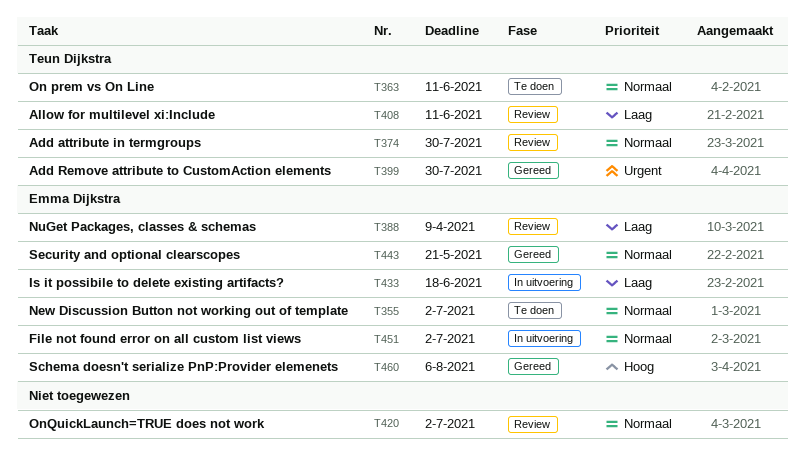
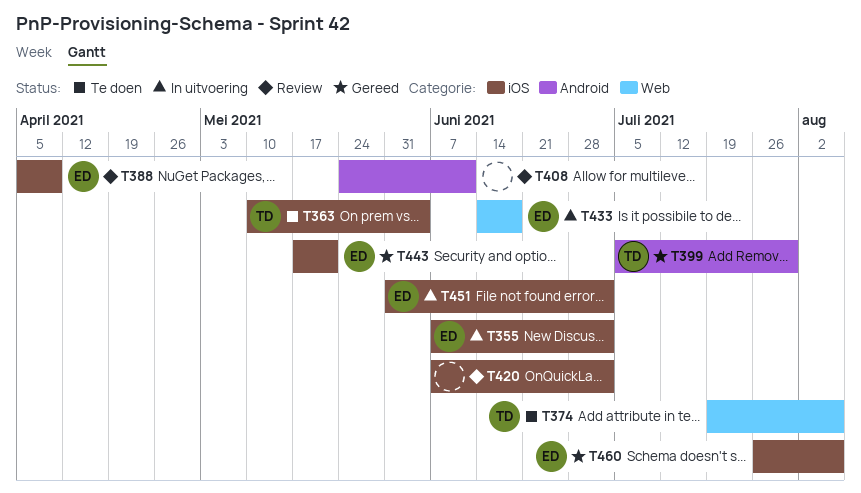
T355, status: Te doen -> In uitvoering
T363, due: Jun 11 -> Jun 4
T374, status: Review -> Te doen
T374, due: Jul 30 -> Aug 6
T408, owner: Teun Dijkstra -> none

